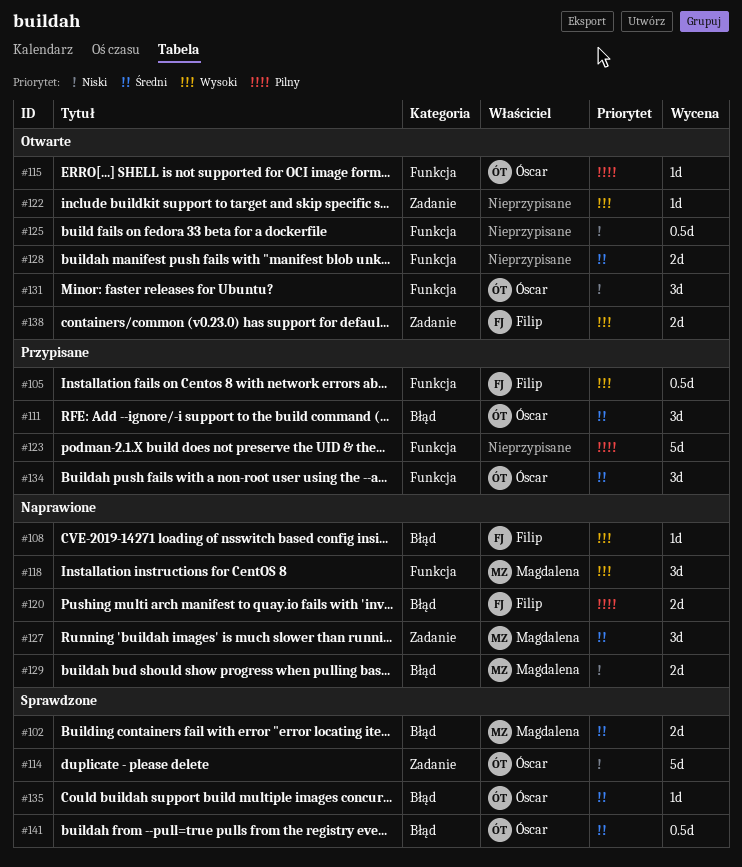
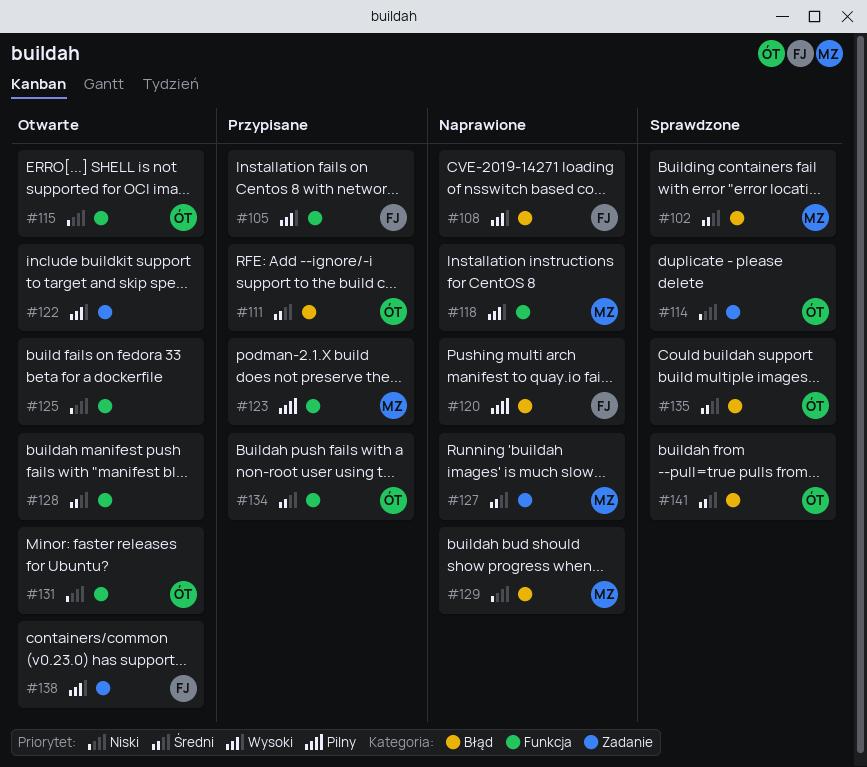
#115, priority: Pilny -> Niski
#123, owner: none -> Magdalena

